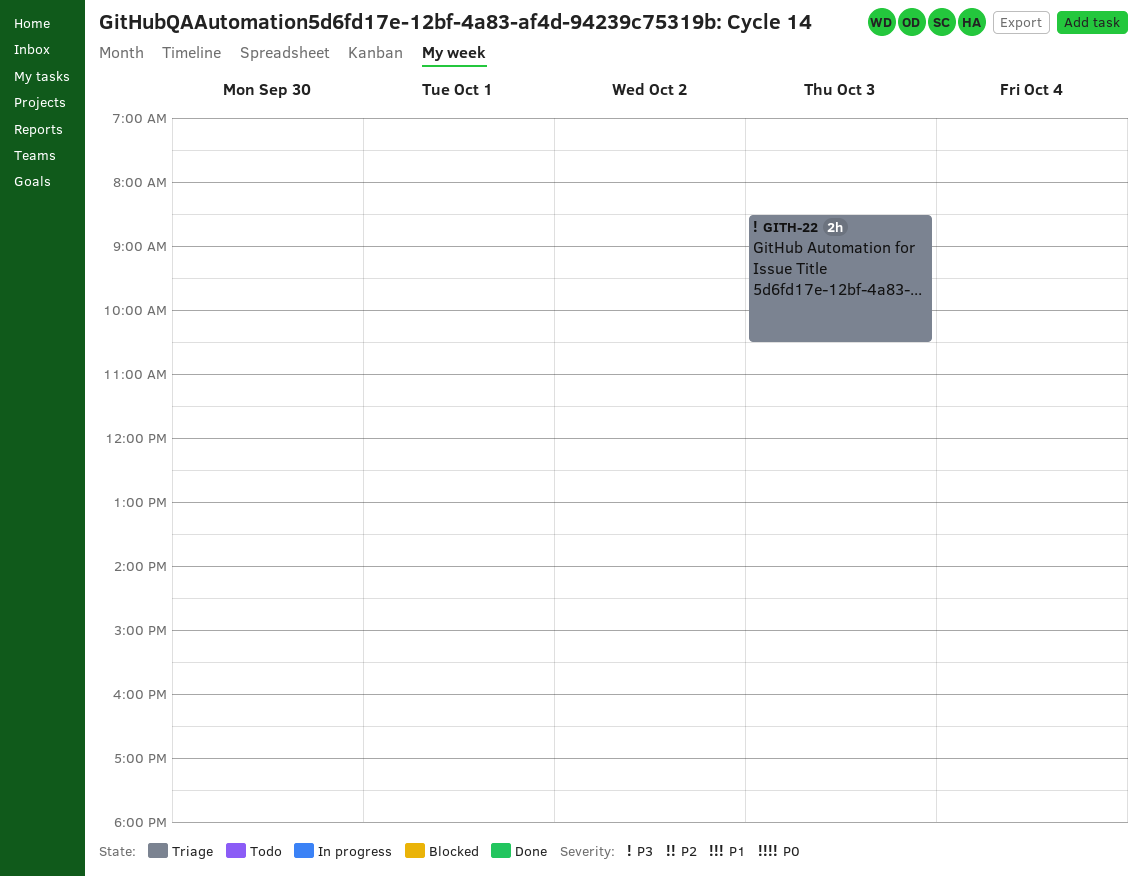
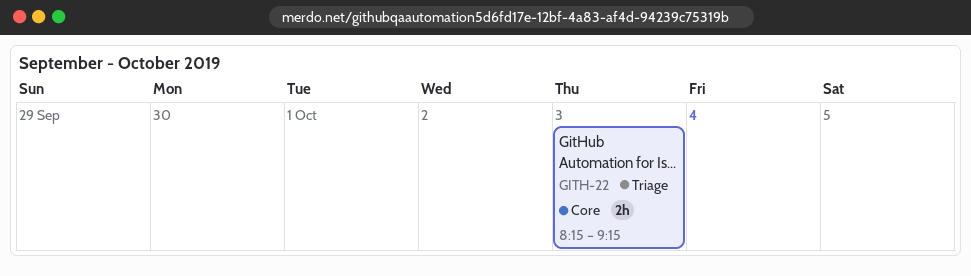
GITH-22, begins: 08:30 -> 08:15
GITH-22, ends: 10:30 -> 09:15

